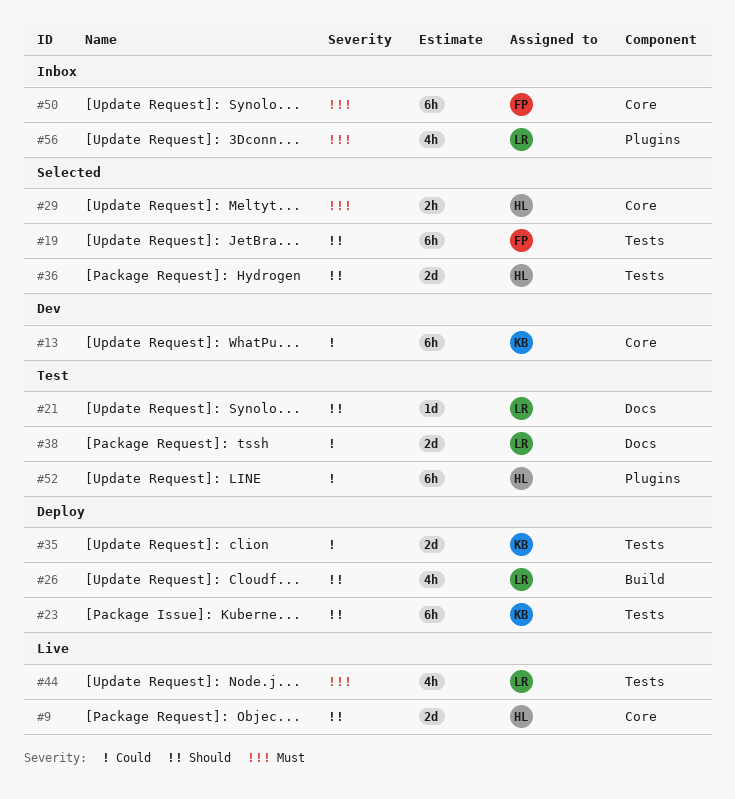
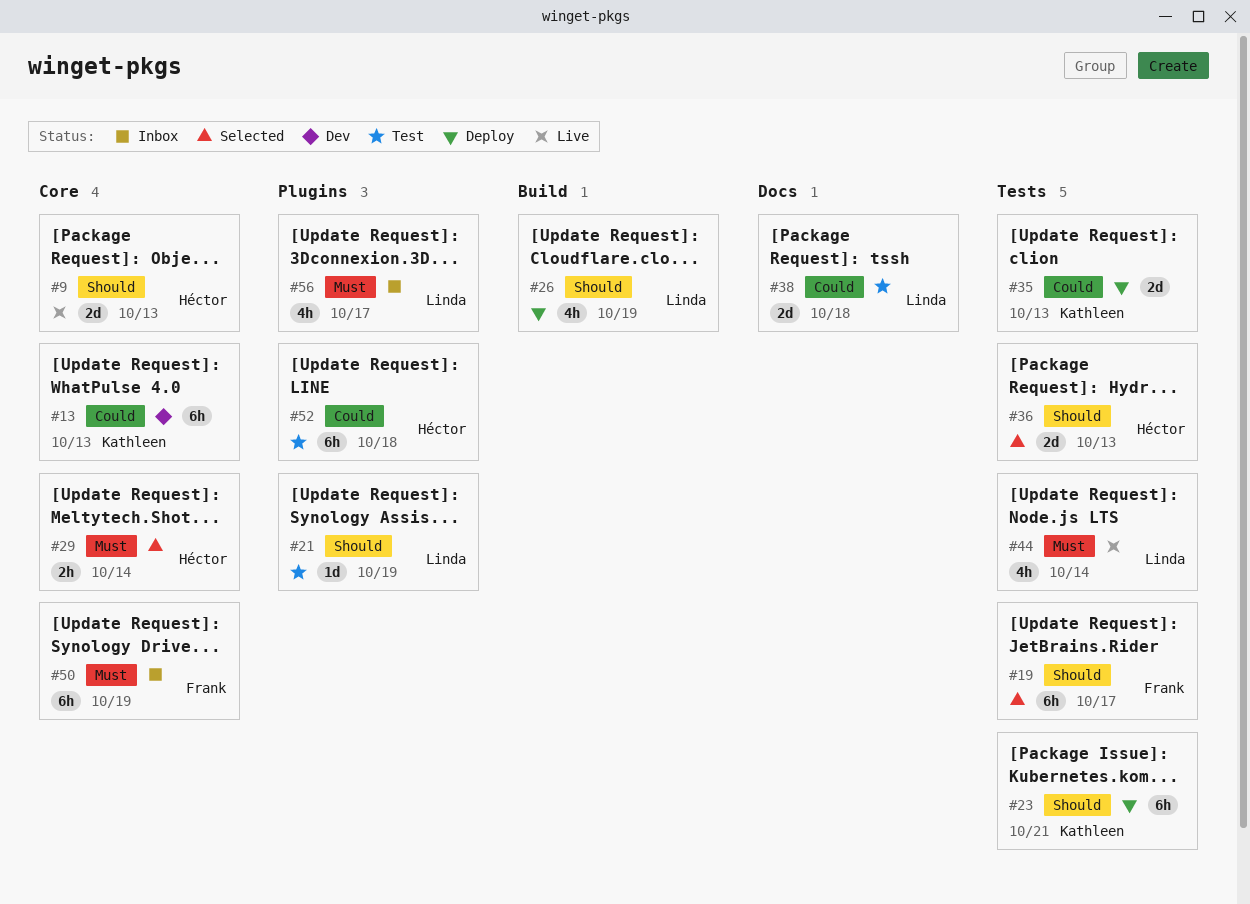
#21, label: Docs -> Plugins

